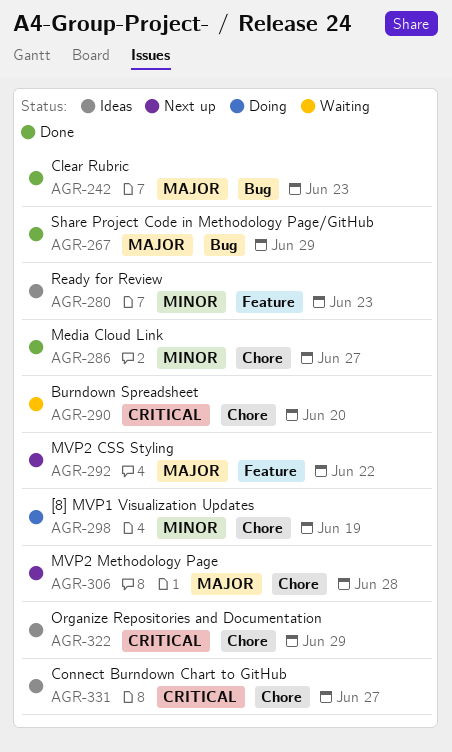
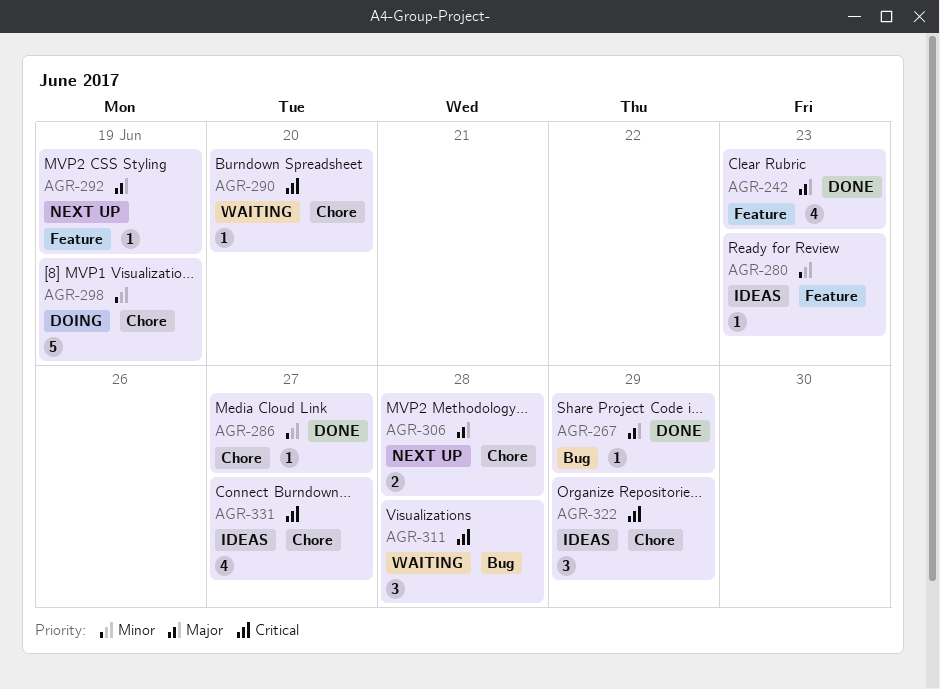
AGR-242, label: Bug -> Feature
AGR-292, due: Jun 22 -> Jun 19
AGR-311: none -> present

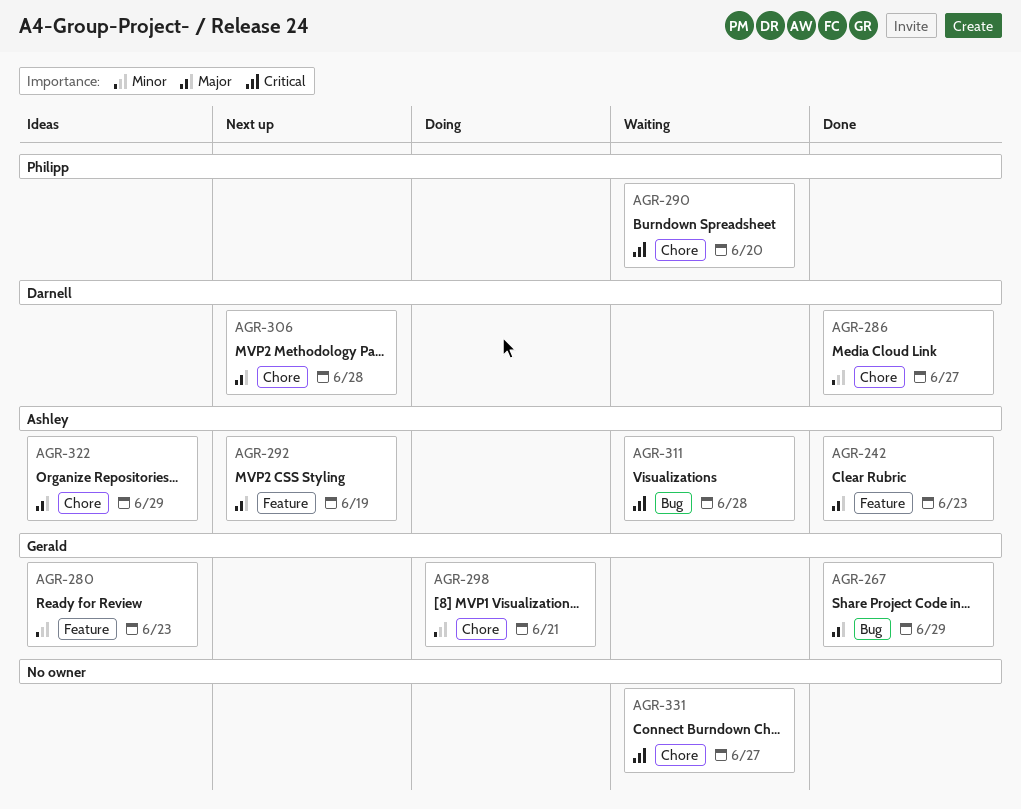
AGR-298, due: Jun 19 -> Jun 21
AGR-322, priority: Critical -> Major
AGR-331, status: Ideas -> Waiting

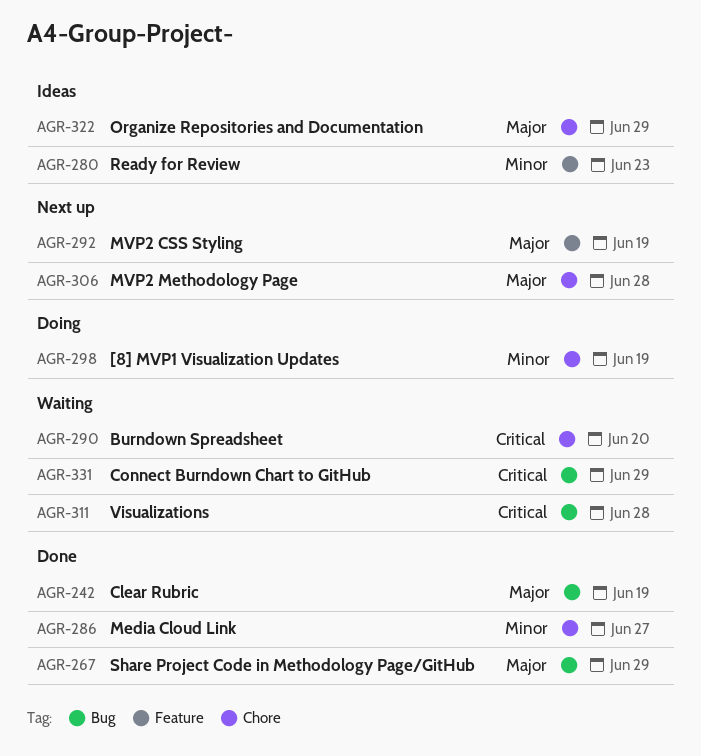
AGR-242, label: Feature -> Bug
AGR-242, due: Jun 23 -> Jun 19
AGR-298, due: Jun 21 -> Jun 19
AGR-331, label: Chore -> Bug
AGR-331, due: Jun 27 -> Jun 29

